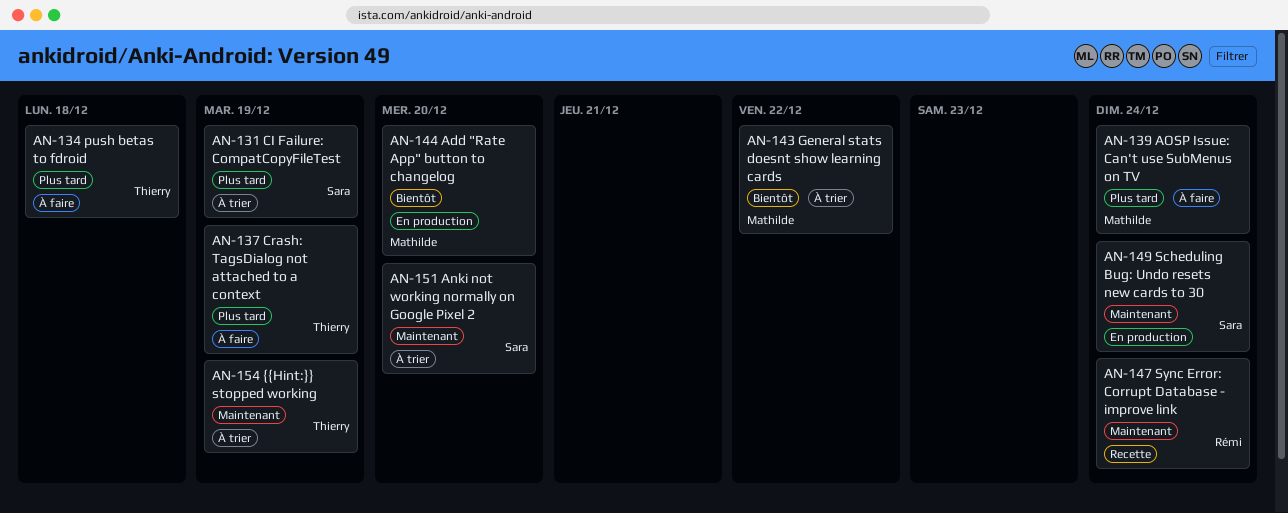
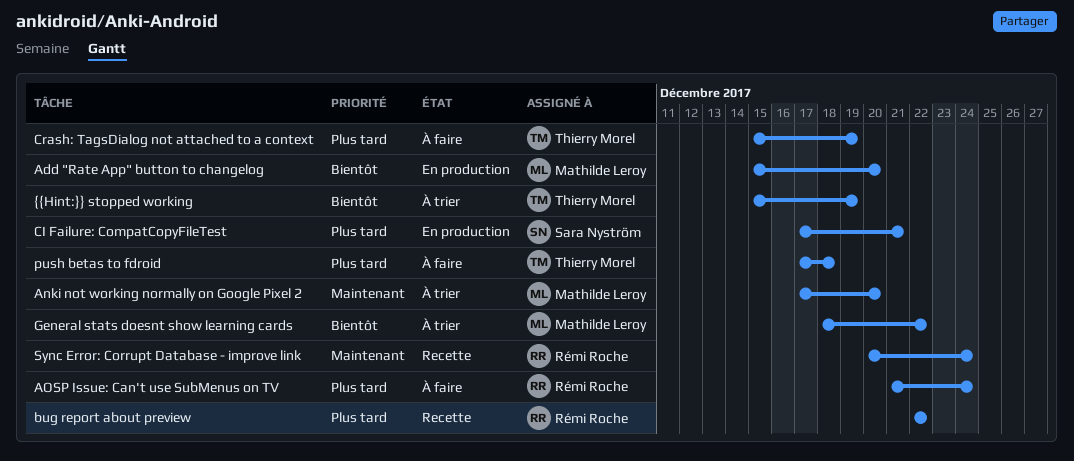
Anki not working normally on Google Pixel 2, owner: Sara Nyström -> Mathilde Leroy
AOSP Issue: Can't use SubMenus on TV, owner: Mathilde Leroy -> Rémi Roche
bug report about preview: none -> present
CI Failure: CompatCopyFileTest, status: À trier -> En production
CI Failure: CompatCopyFileTest, due: Dec 19 -> Dec 21
Scheduling Bug: Undo resets new cards to 30: present -> none
{{Hint:}} stopped working, priority: Maintenant -> Bientôt

